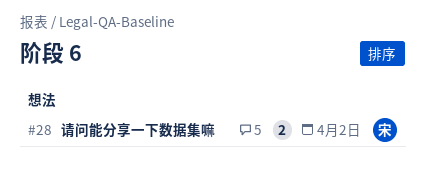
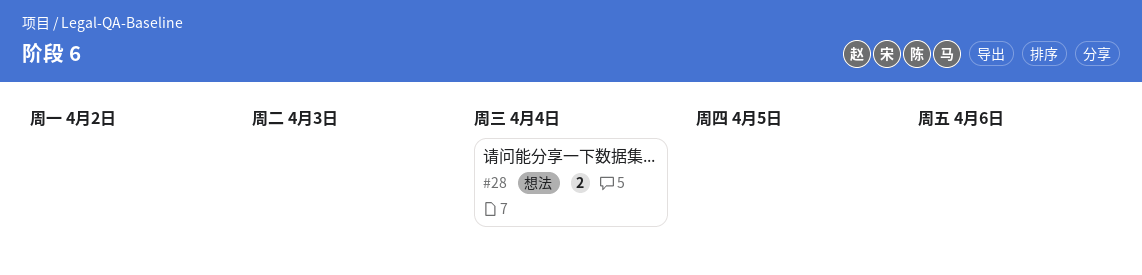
#28, due: Apr 2 -> Apr 4

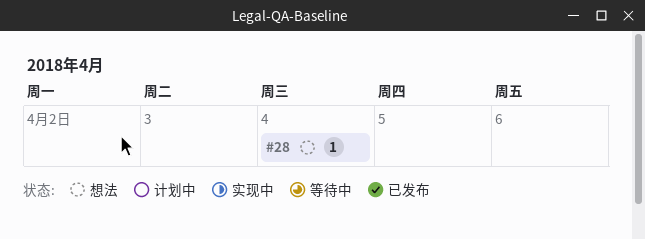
#28, estimate: 2 -> 1

